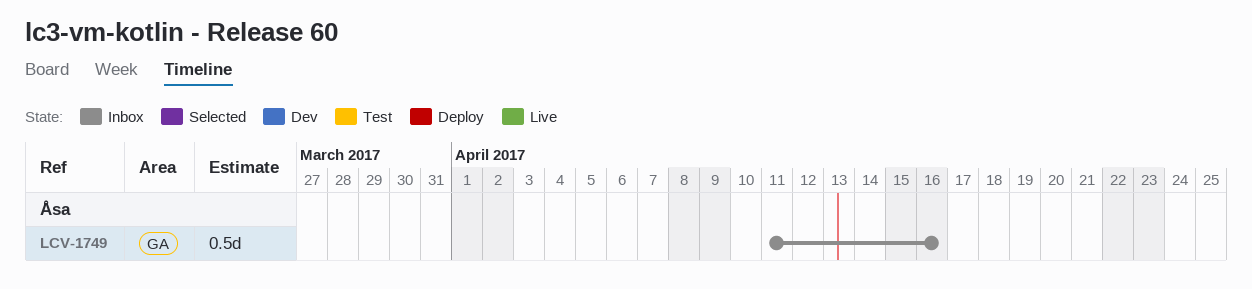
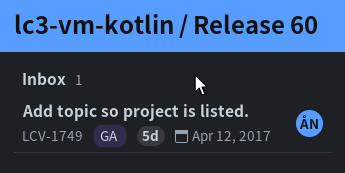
LCV-1749, estimate: 0.5d -> 5d
LCV-1749, due: Apr 16 -> Apr 12

